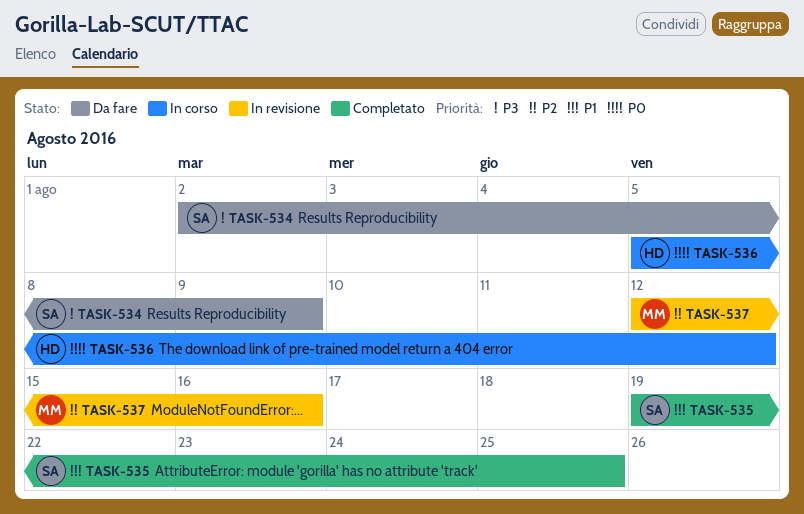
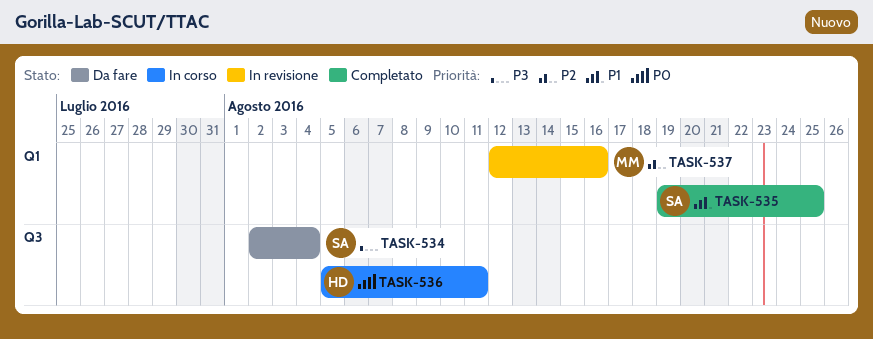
TASK-534, due: Aug 9 -> Aug 4
TASK-536, due: Aug 12 -> Aug 11

